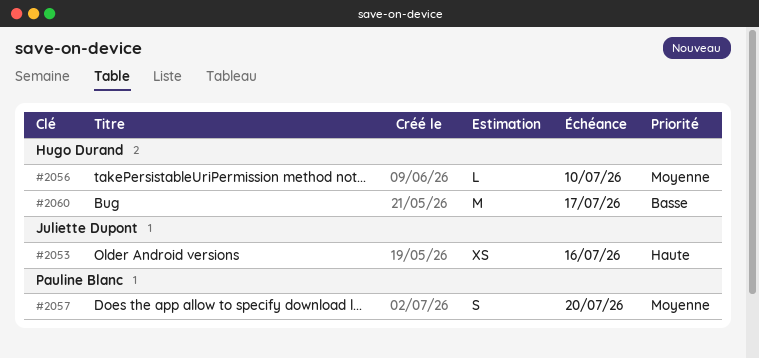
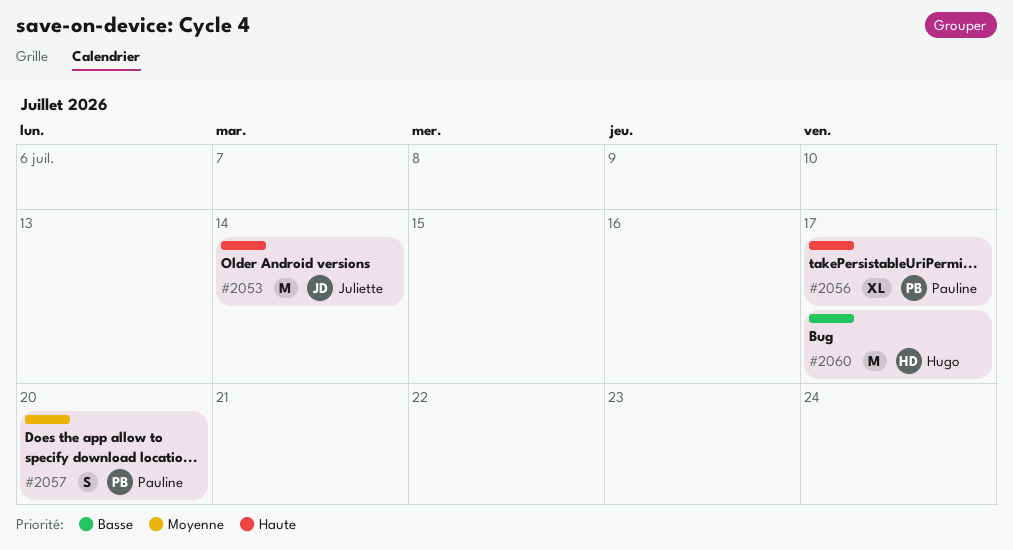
#2053, estimate: XS -> M
#2053, due: Jul 16 -> Jul 14
#2056, owner: Hugo Durand -> Pauline Blanc
#2056, priority: Moyenne -> Haute
#2056, estimate: L -> XL
#2056, due: Jul 10 -> Jul 17

